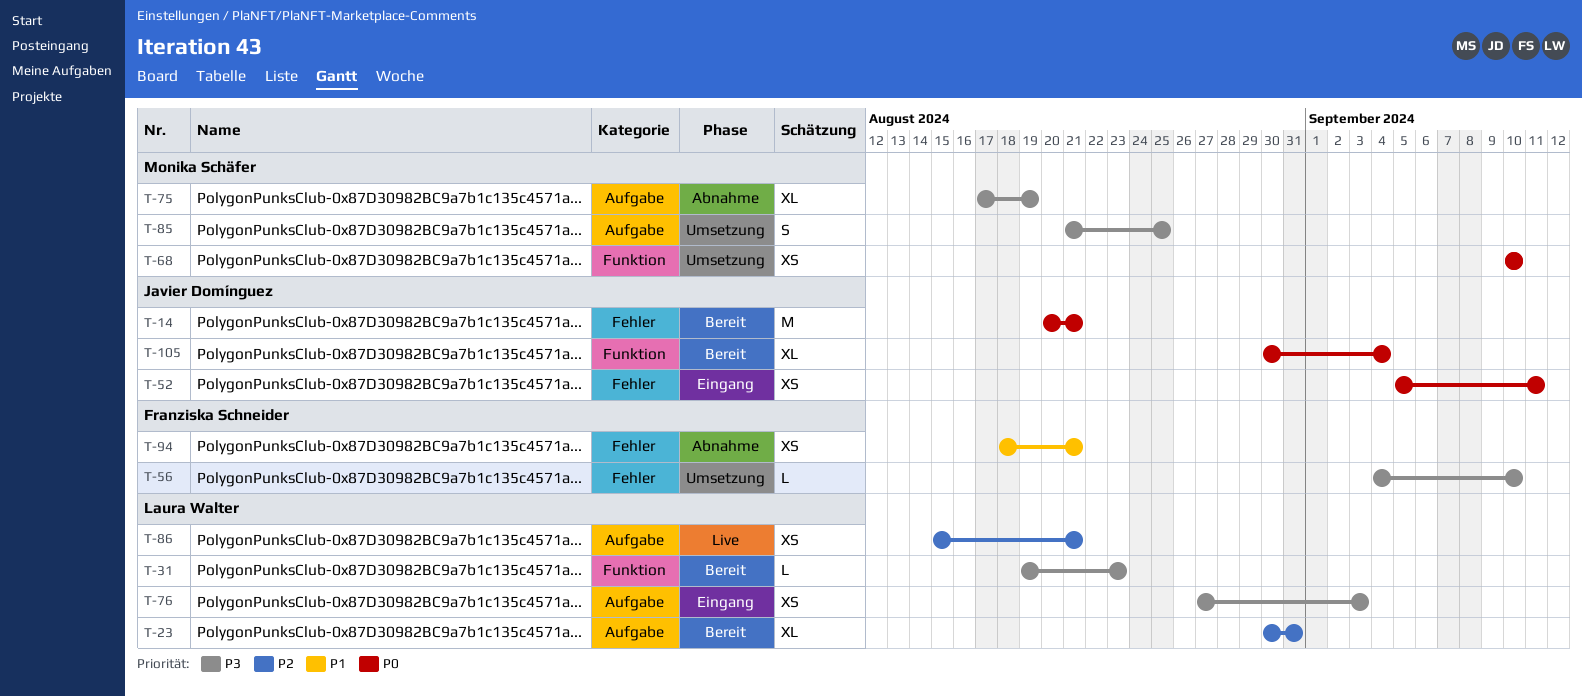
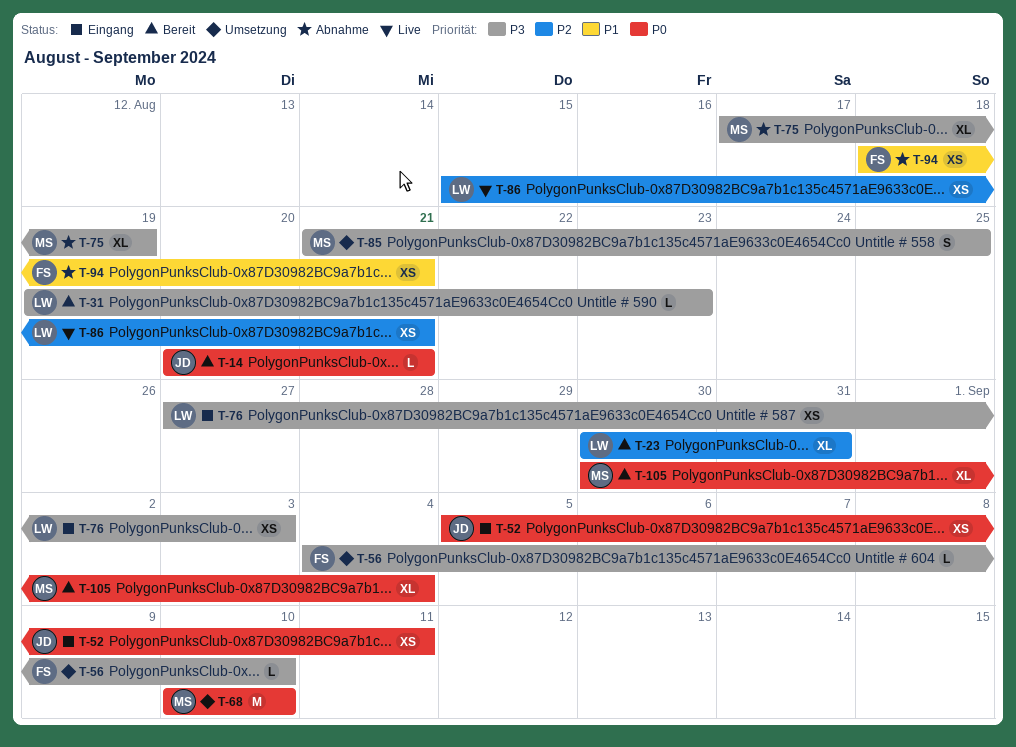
T-14, estimate: M -> L
T-68, estimate: XS -> M
T-105, owner: Javier Domínguez -> Monika Schäfer

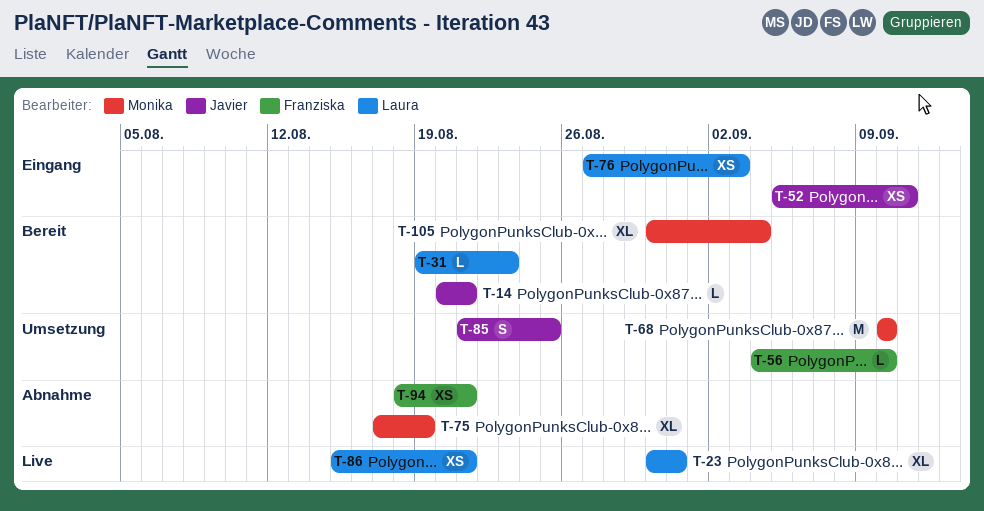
T-23, status: Bereit -> Live
T-85, owner: Monika -> Javier

